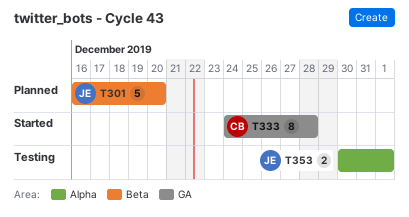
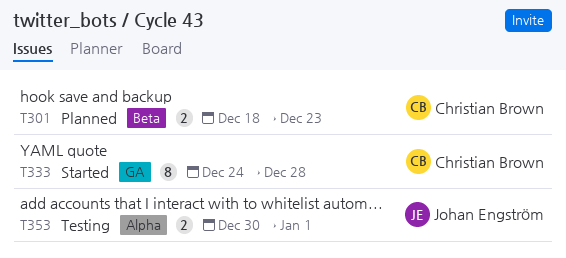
T301, owner: Johan Engström -> Christian Brown
T301, estimate: 5 -> 2
T301, start: Dec 16 -> Dec 18
T301, due: Dec 20 -> Dec 23

